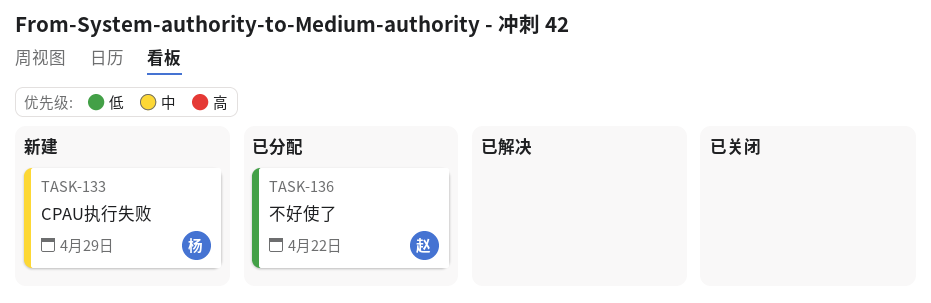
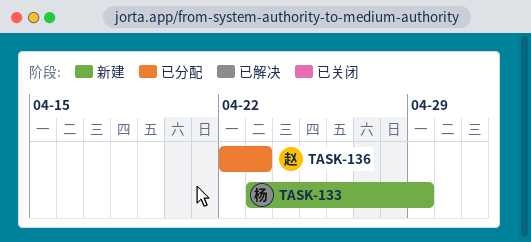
TASK-136, due: Apr 22 -> Apr 23

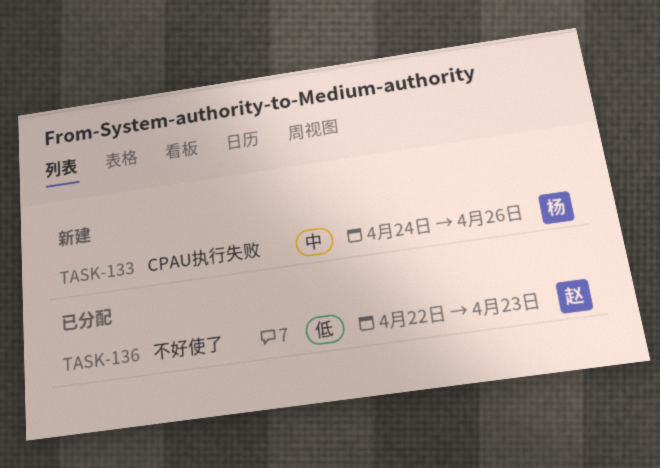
TASK-133, start: Apr 23 -> Apr 24
TASK-133, due: Apr 29 -> Apr 26

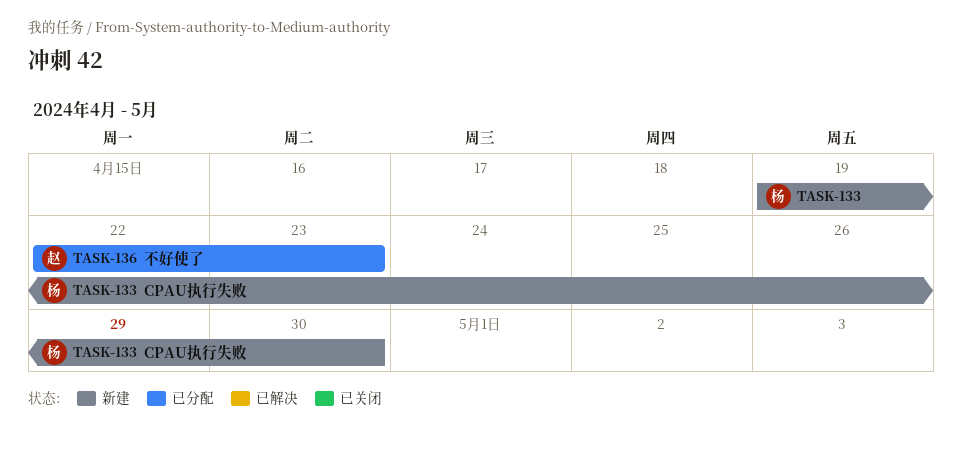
TASK-133, start: Apr 24 -> Apr 19
TASK-133, due: Apr 26 -> Apr 30

